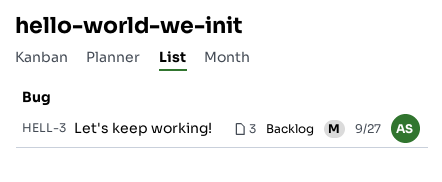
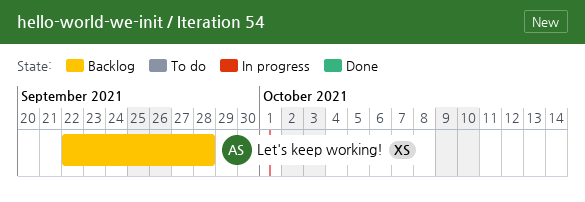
Let's keep working!, estimate: M -> XS
Let's keep working!, due: Sep 27 -> Sep 28

